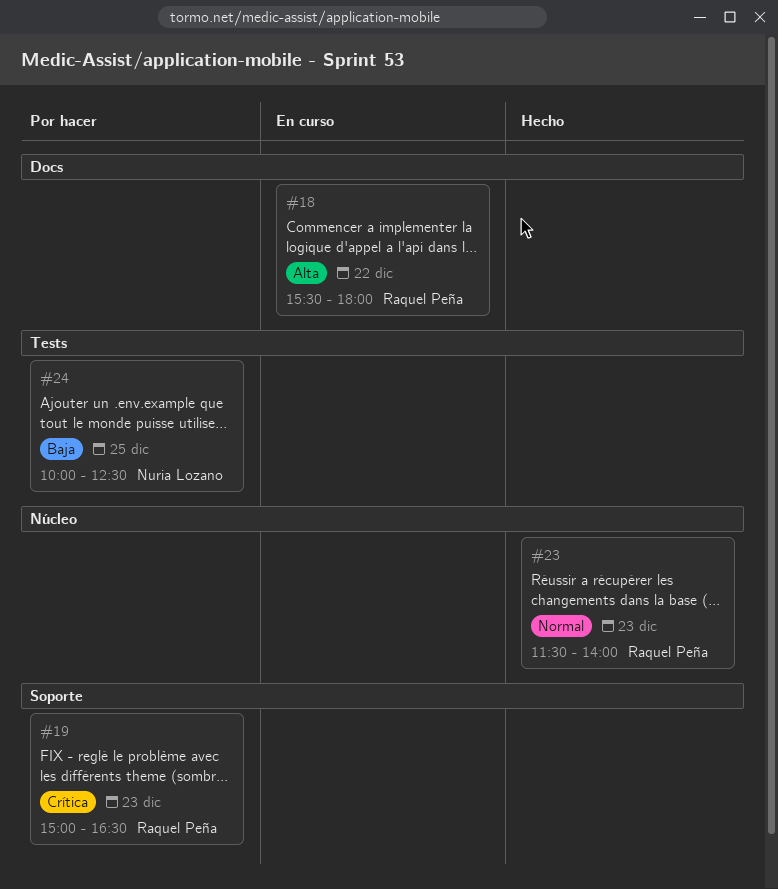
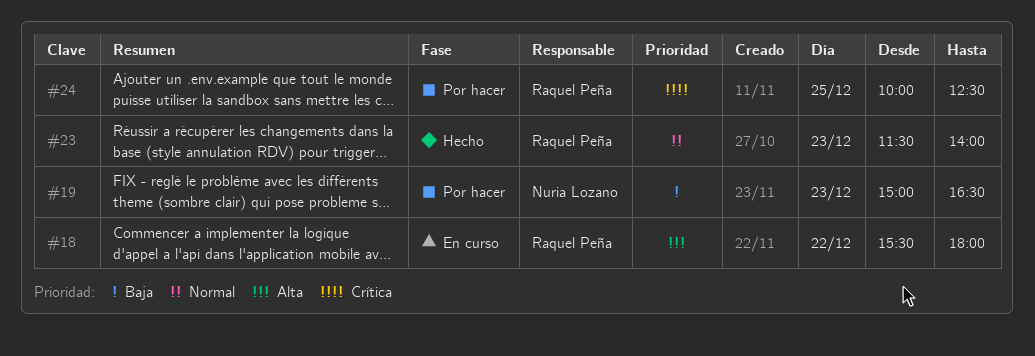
#19, owner: Raquel Peña -> Nuria Lozano
#19, priority: Crítica -> Baja
#24, owner: Nuria Lozano -> Raquel Peña
#24, priority: Baja -> Crítica

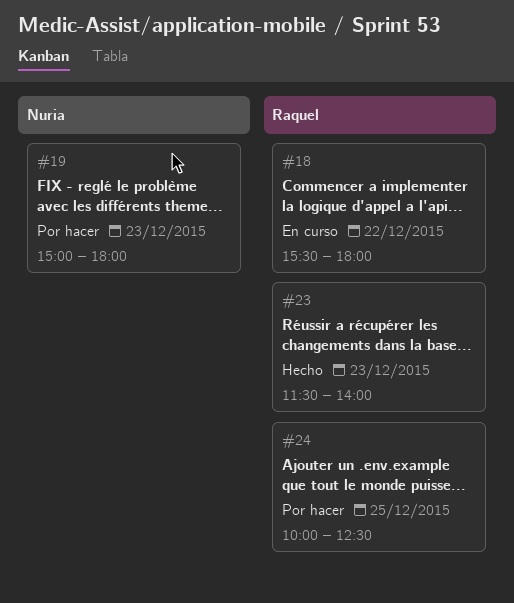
#19, ends: 16:30 -> 18:00

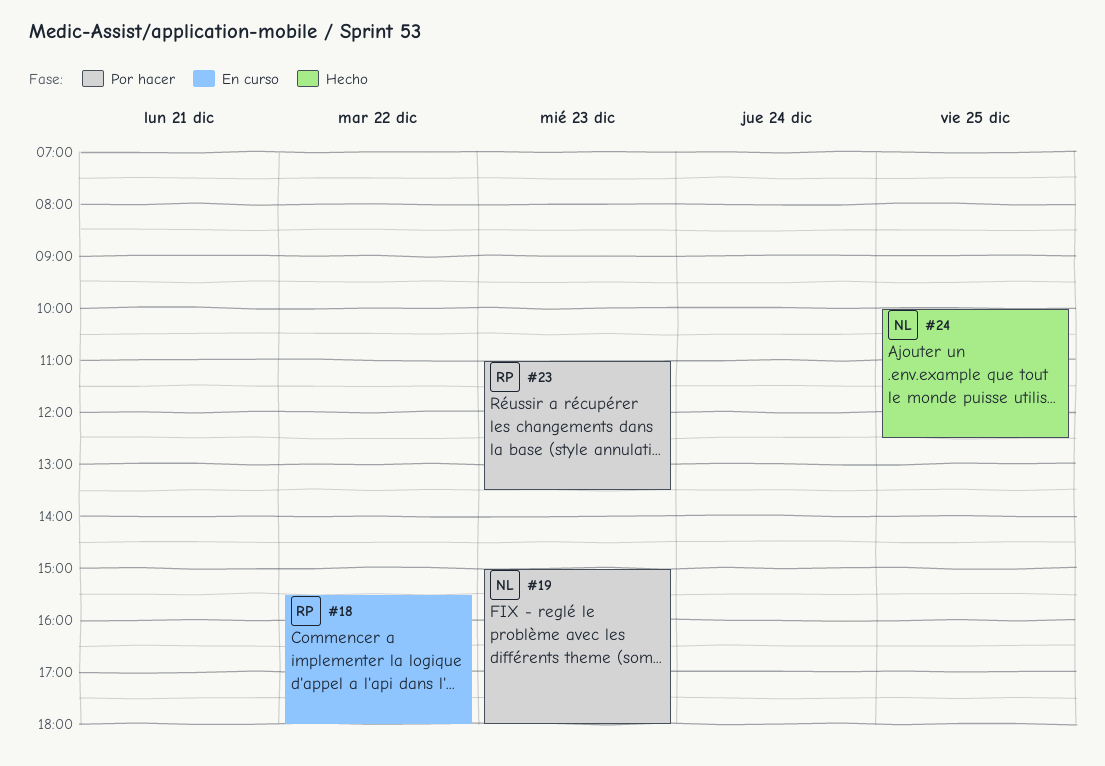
#23, status: Hecho -> Por hacer
#23, begins: 11:30 -> 11:00
#23, ends: 14:00 -> 13:30
#24, status: Por hacer -> Hecho
#24, owner: Raquel -> Nuria

